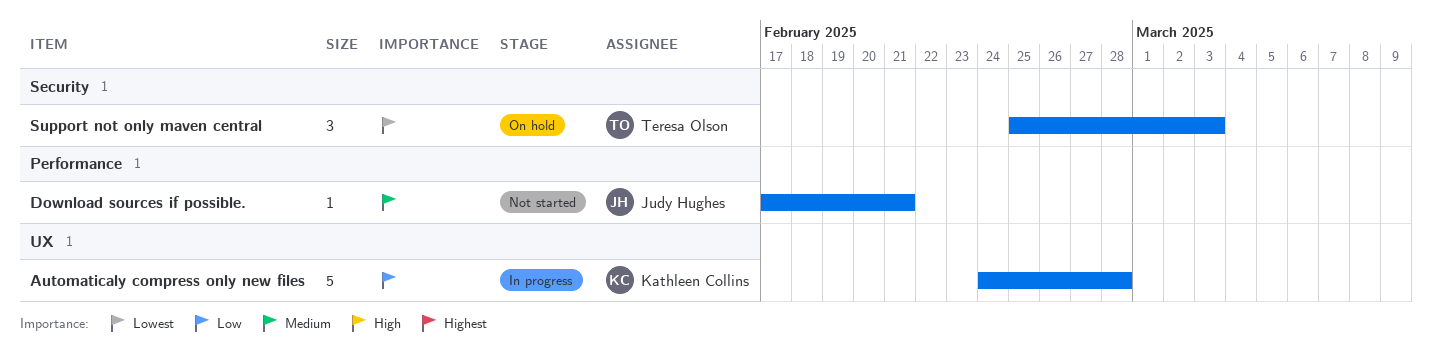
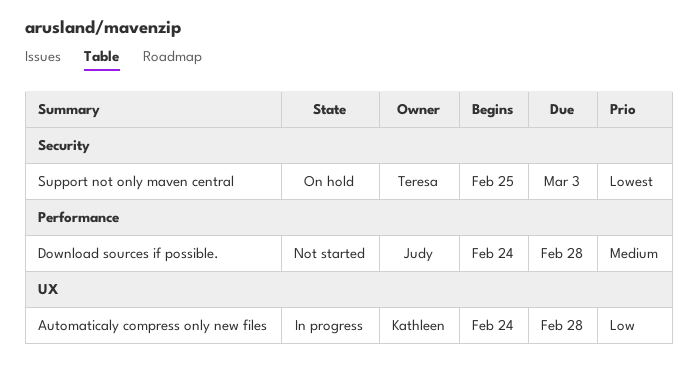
Download sources if possible., start: Feb 17 -> Feb 24
Download sources if possible., due: Feb 21 -> Feb 28

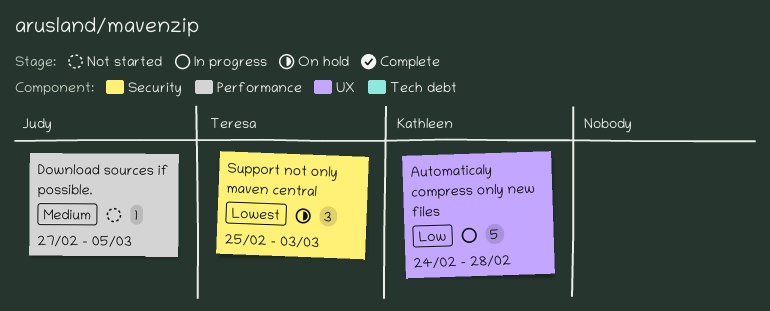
Download sources if possible., start: Feb 24 -> Feb 27
Download sources if possible., due: Feb 28 -> Mar 5

